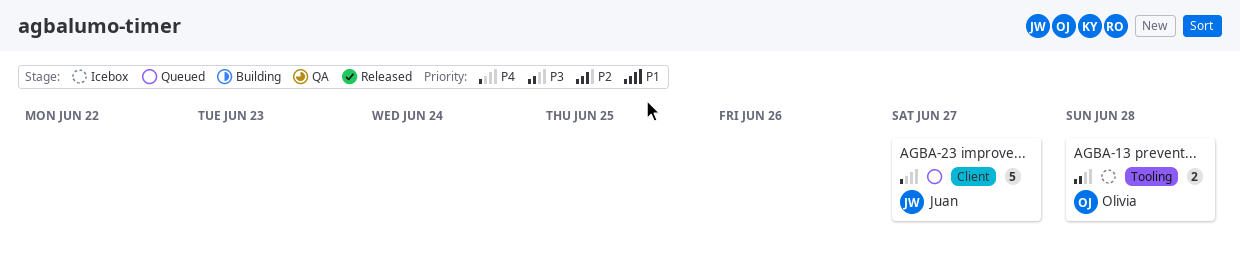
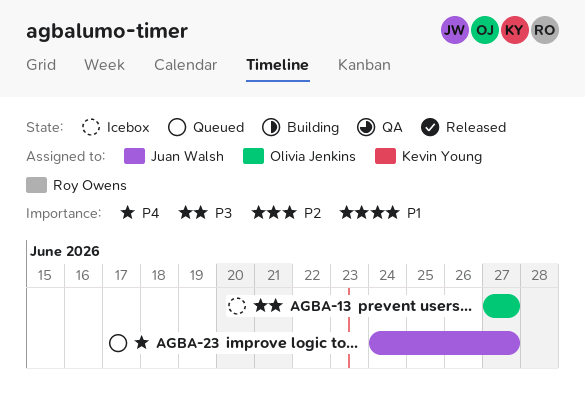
AGBA-13, due: Jun 28 -> Jun 27

